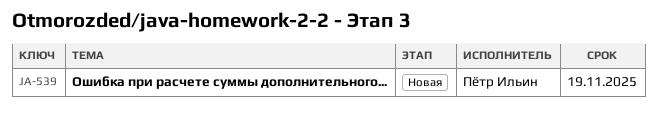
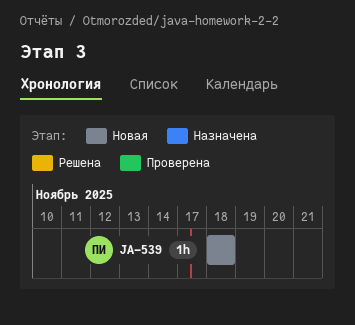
JA-539, due: Nov 19 -> Nov 18

